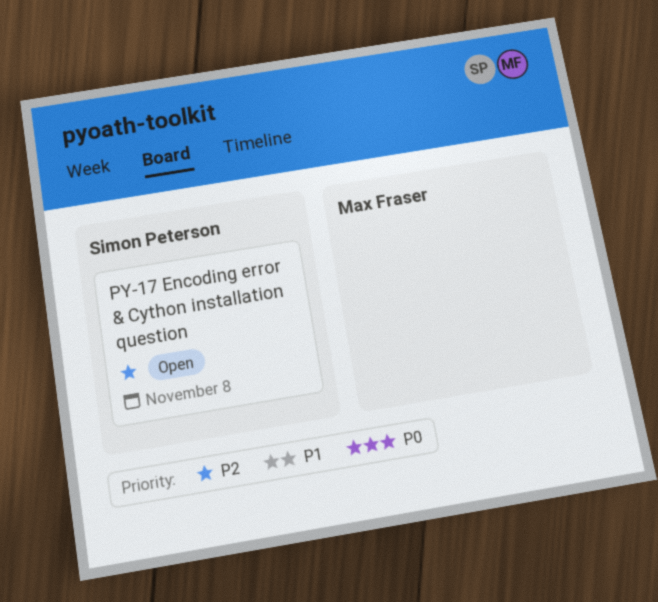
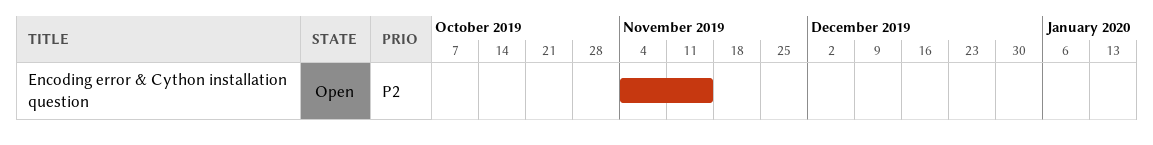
Encoding error & Cython installation question, due: Nov 8 -> Nov 15

